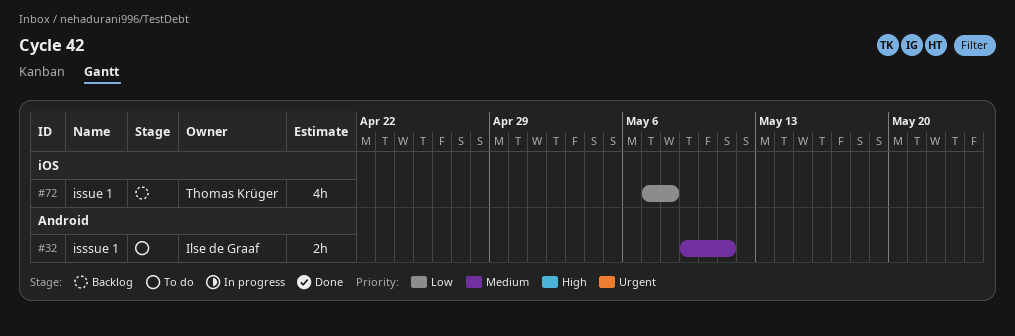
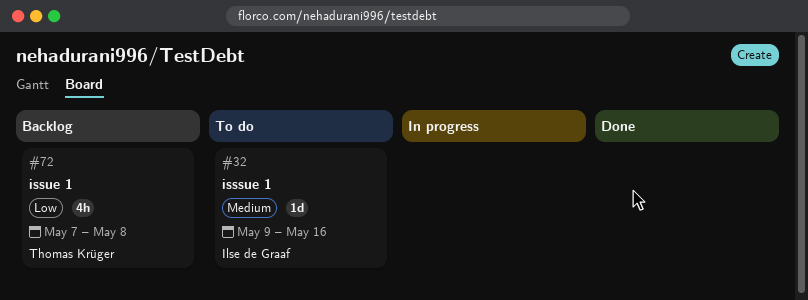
#32, estimate: 2h -> 1d
#32, due: May 11 -> May 16

